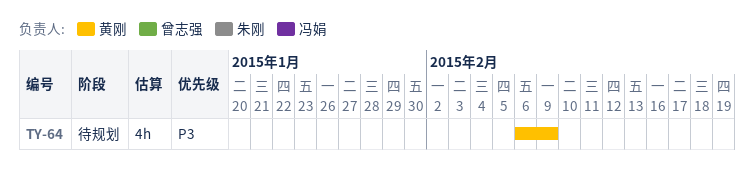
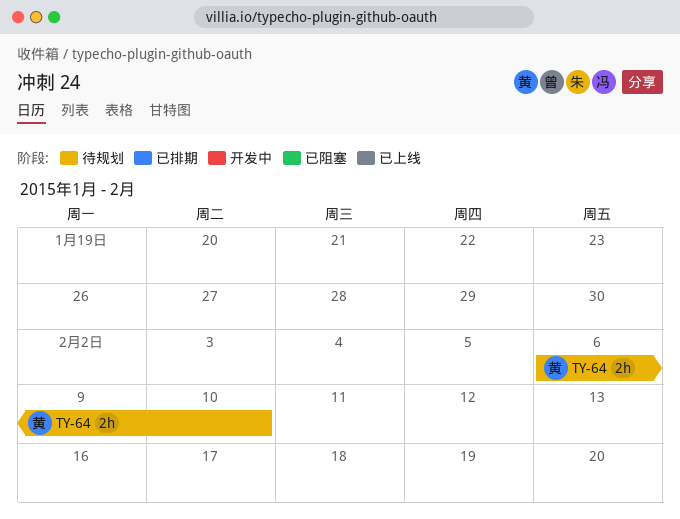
TY-64, estimate: 4h -> 2h
TY-64, due: Feb 9 -> Feb 10

